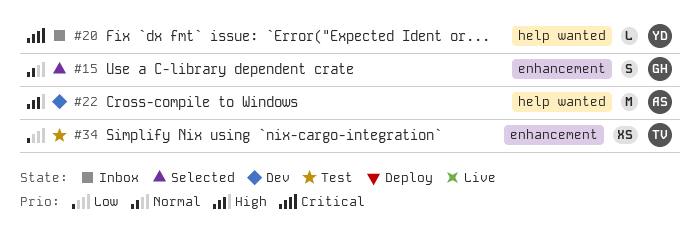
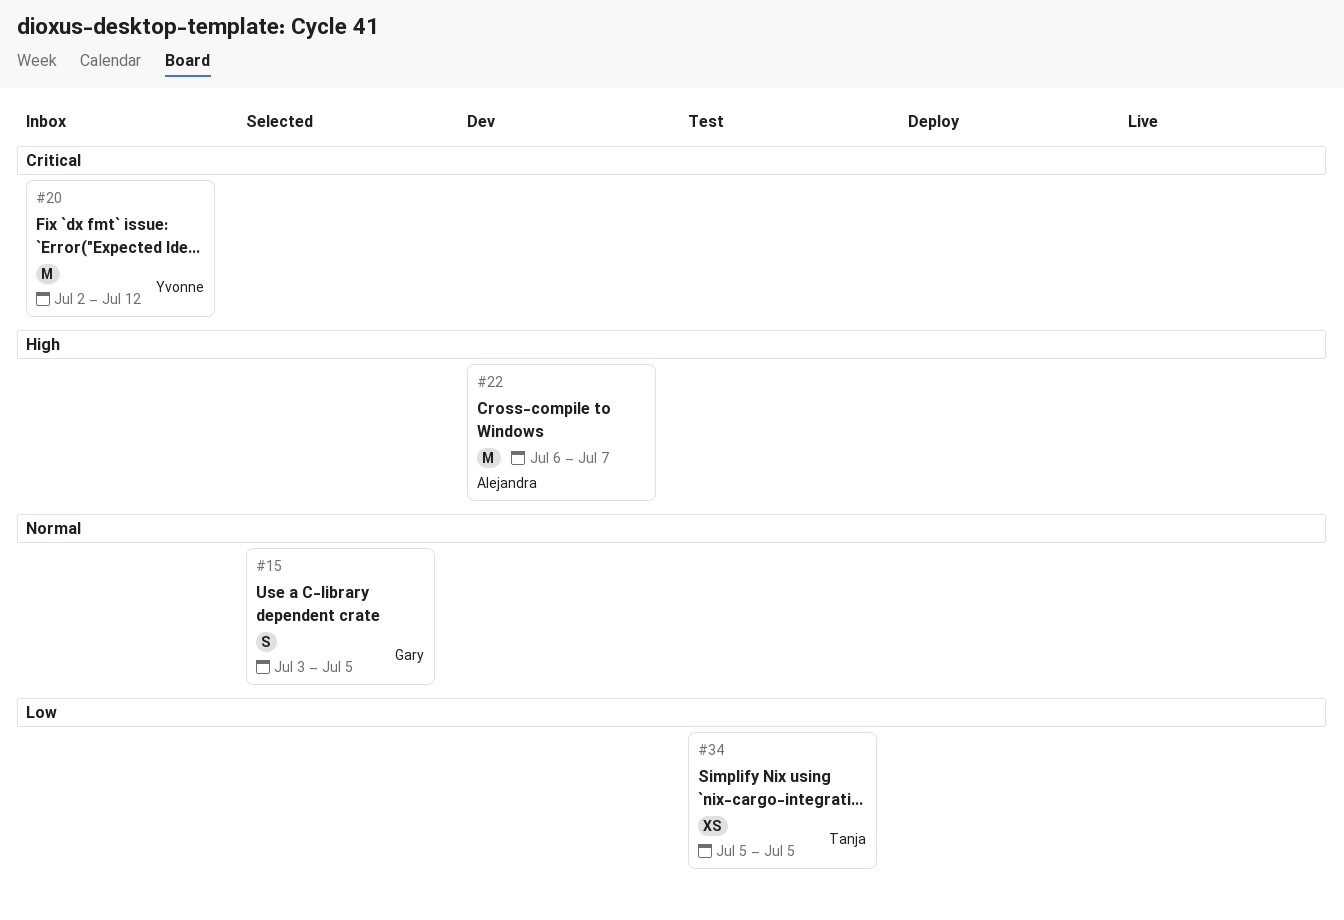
#20, estimate: L -> M

